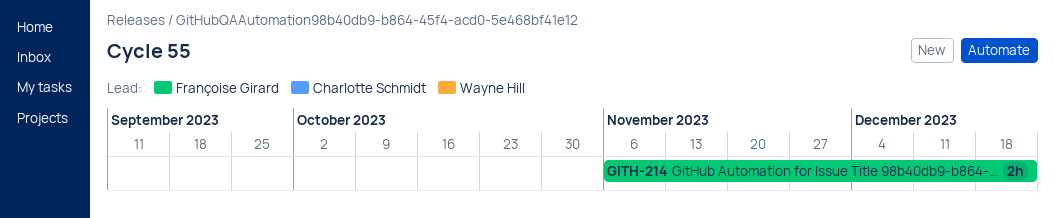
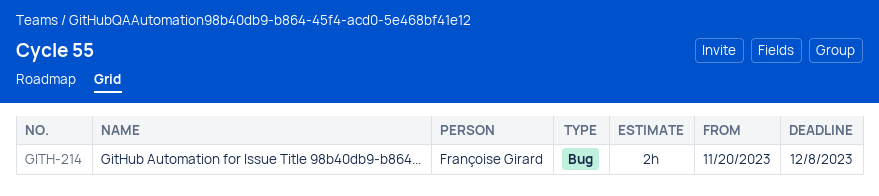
GITH-214, start: Nov 6 -> Nov 20
GITH-214, due: Dec 22 -> Dec 8

